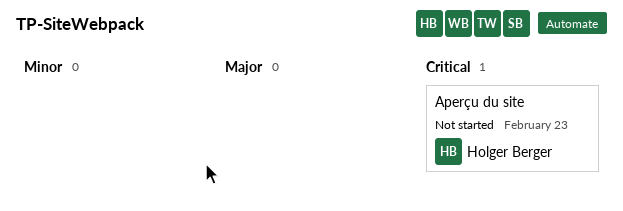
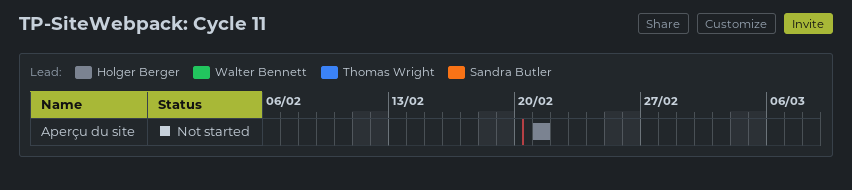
Aperçu du site, due: Feb 23 -> Feb 21

